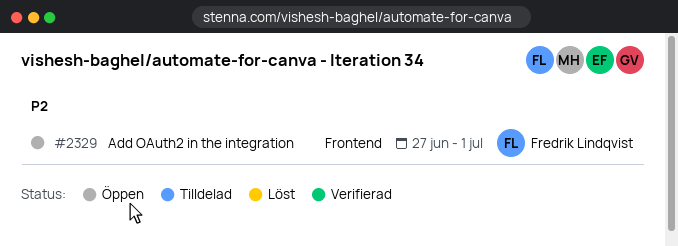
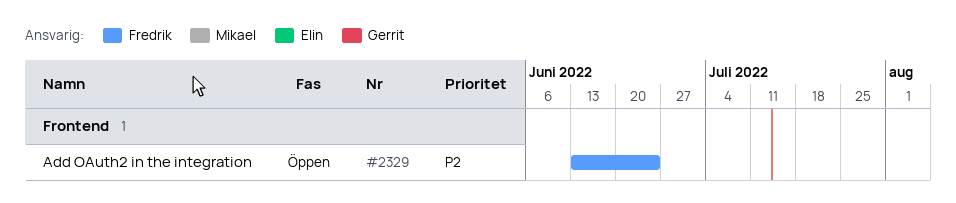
#2329, start: Jun 27 -> Jun 13
#2329, due: Jul 1 -> Jun 24

